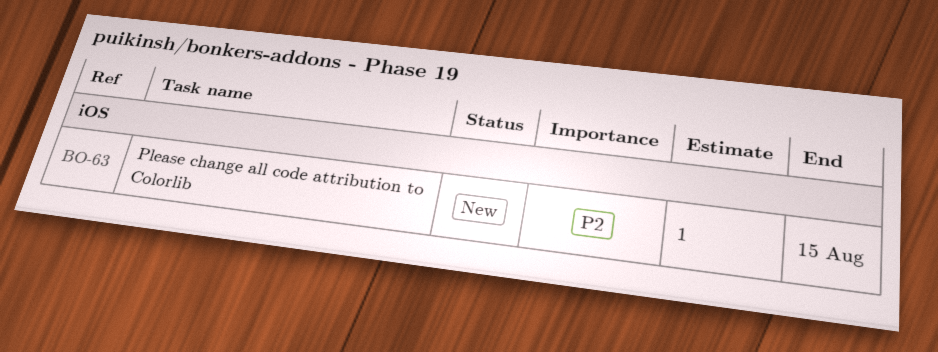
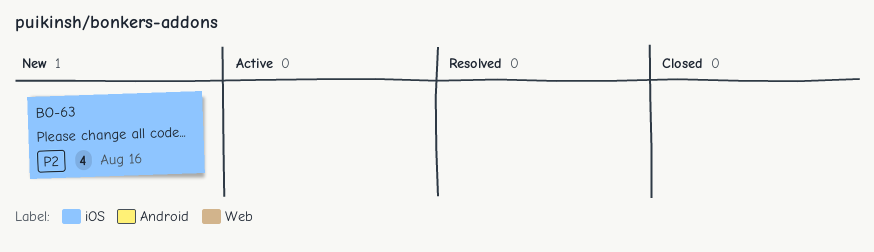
BO-63, estimate: 1 -> 4
BO-63, due: Aug 15 -> Aug 16

